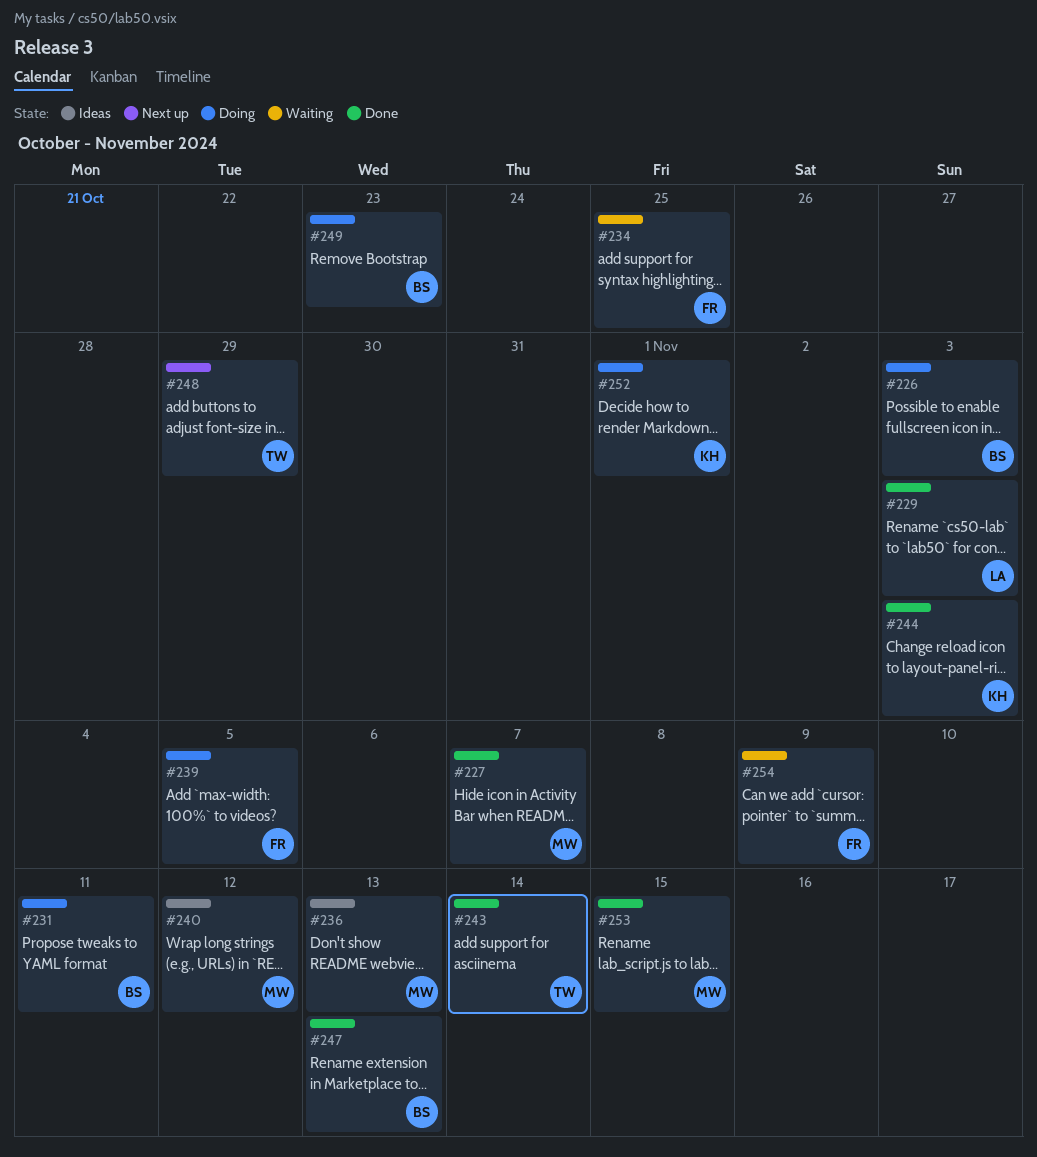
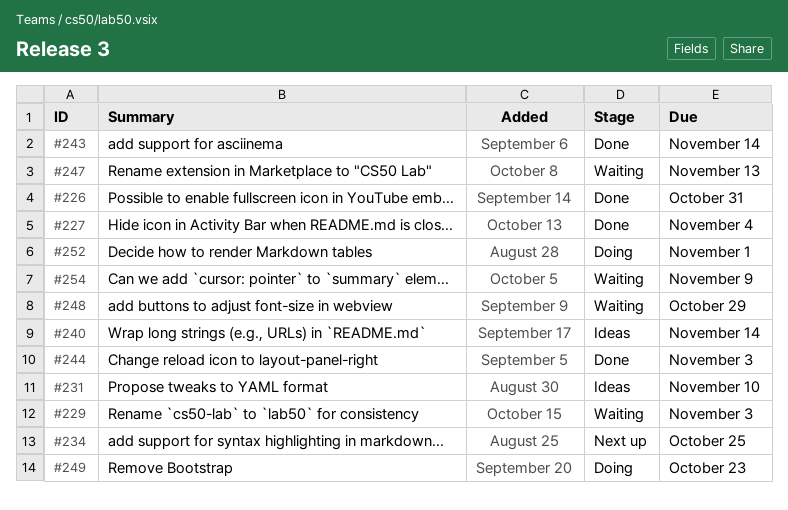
#226, status: Doing -> Done
#226, due: Nov 3 -> Oct 31
#227, due: Nov 7 -> Nov 4
#229, status: Done -> Waiting
#231, status: Doing -> Ideas
#231, due: Nov 11 -> Nov 10
#234, status: Waiting -> Next up
#236: present -> none
#239: present -> none
#240, due: Nov 12 -> Nov 14
#247, status: Done -> Waiting
#248, status: Next up -> Waiting
#253: present -> none

